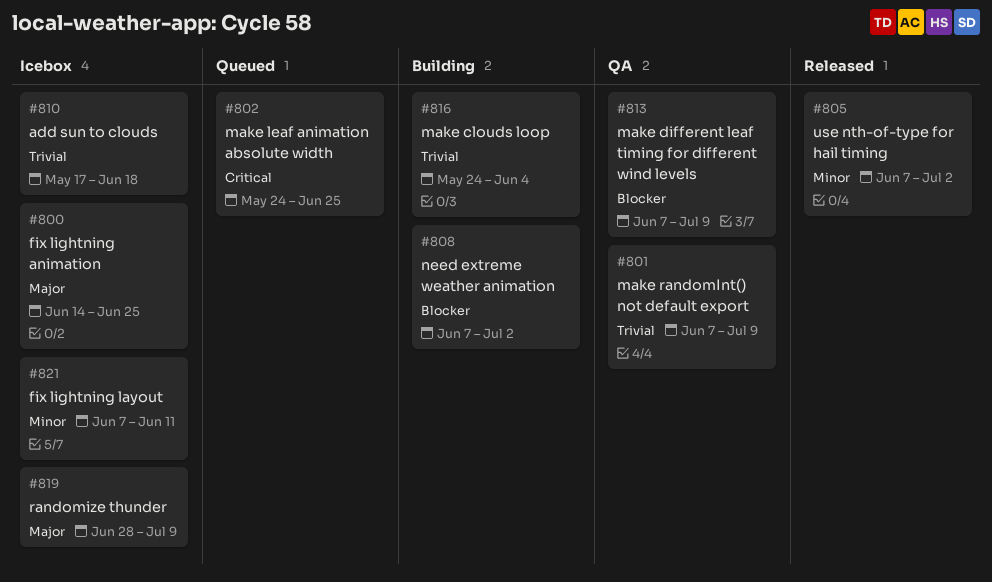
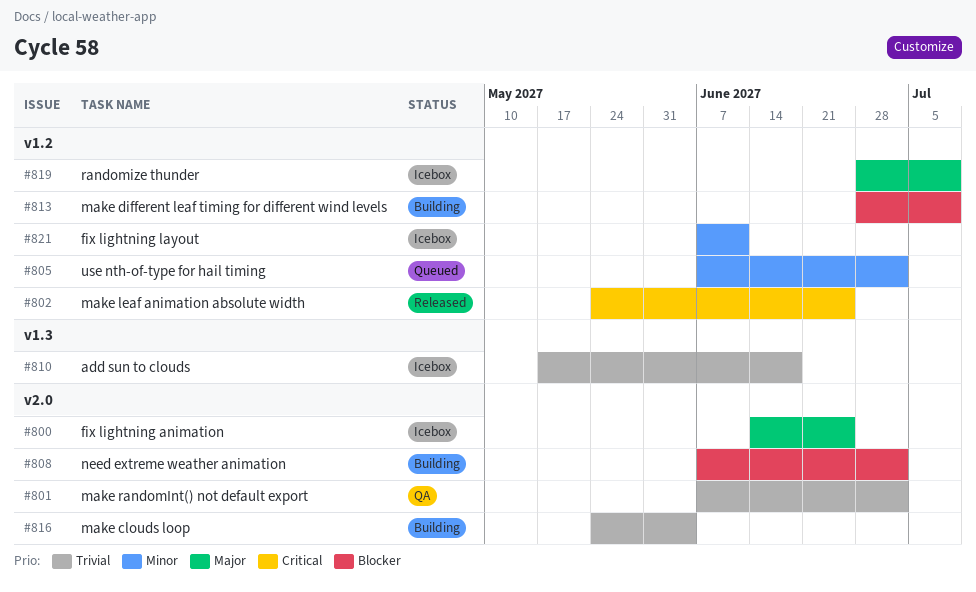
#801, due: Jul 9 -> Jul 2
#802, status: Queued -> Released
#805, status: Released -> Queued
#813, status: QA -> Building
#813, start: Jun 7 -> Jun 28

